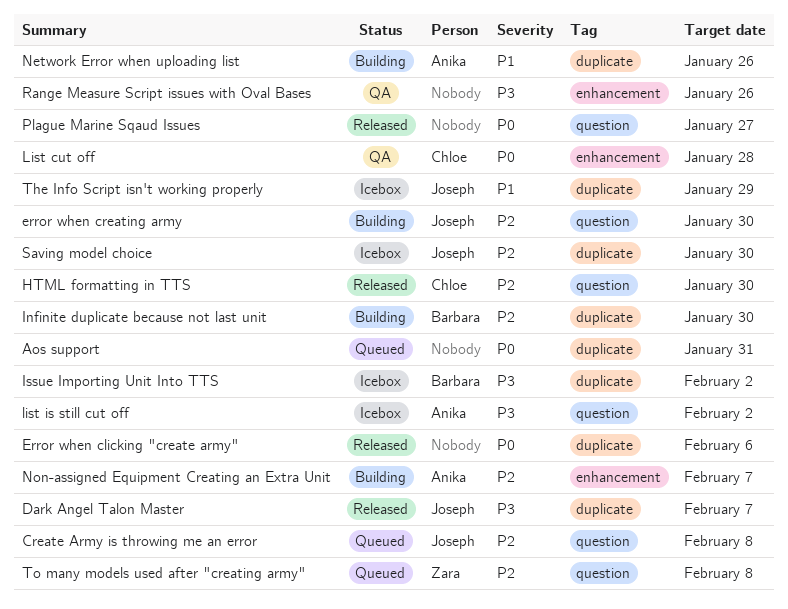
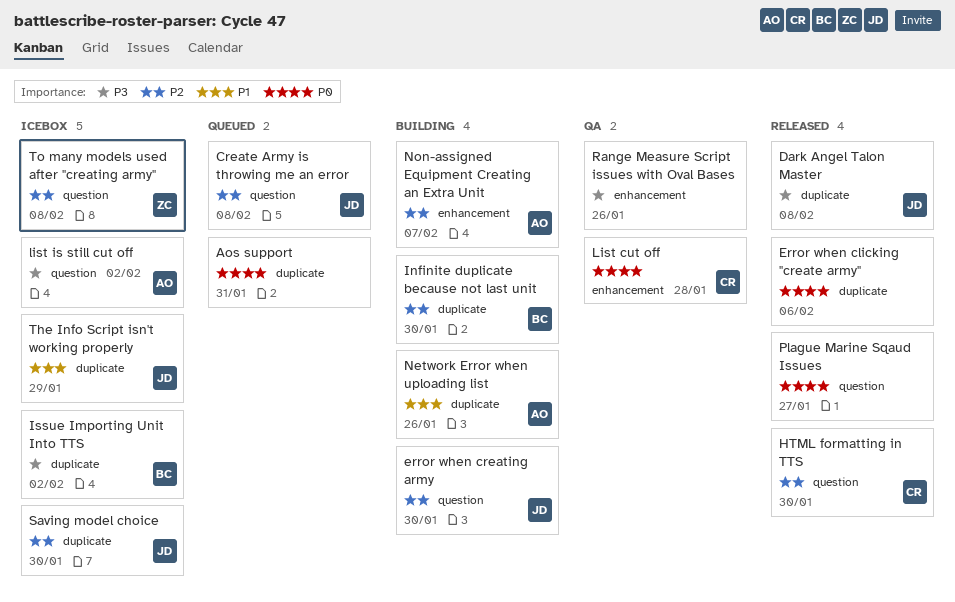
Dark Angel Talon Master, due: Feb 7 -> Feb 8
To many models used after "creating army", status: Queued -> Icebox

